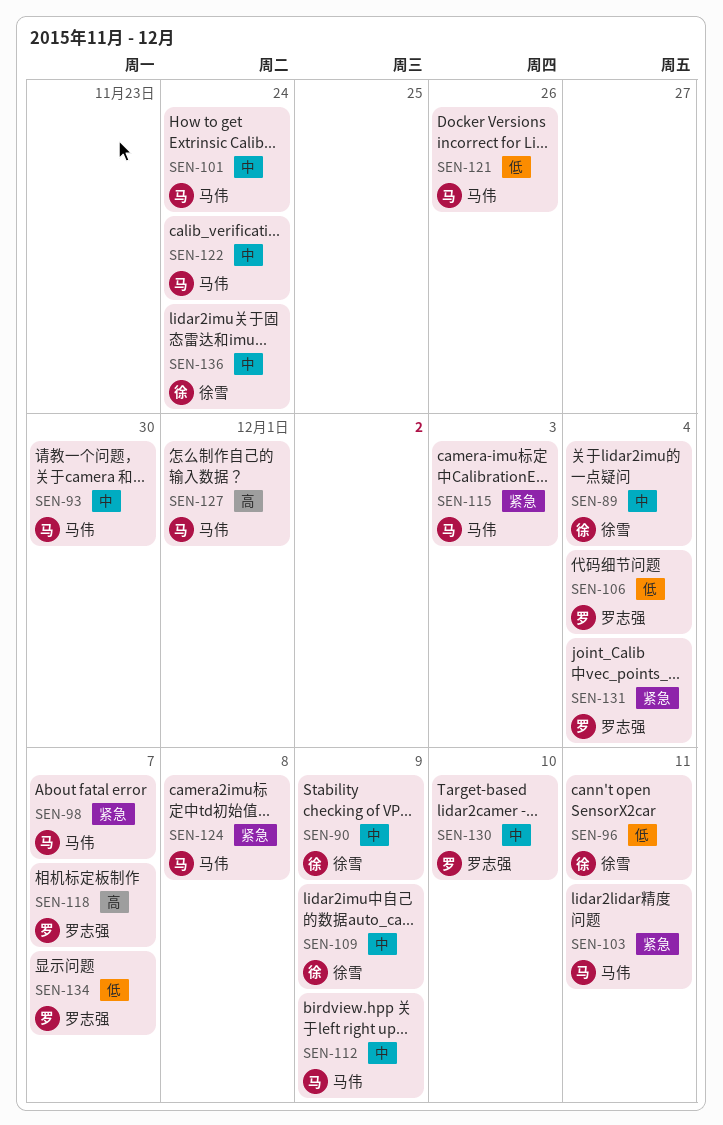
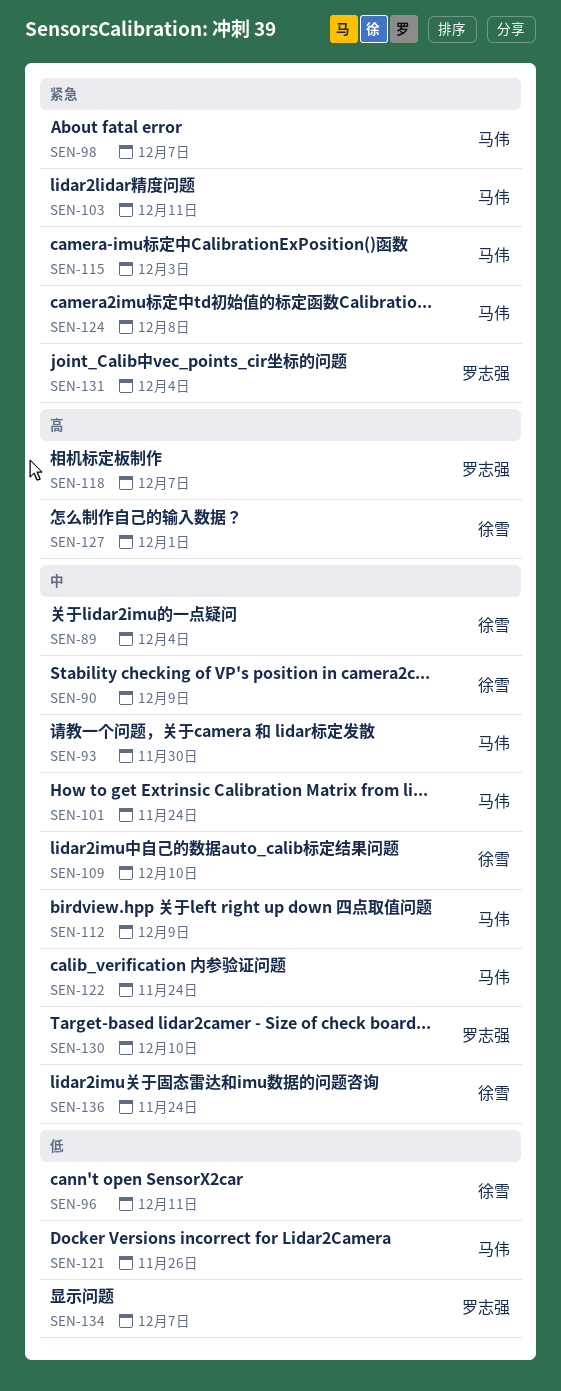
SEN-106: present -> none
SEN-109, due: Dec 9 -> Dec 10
SEN-127, owner: 马伟 -> 徐雪

